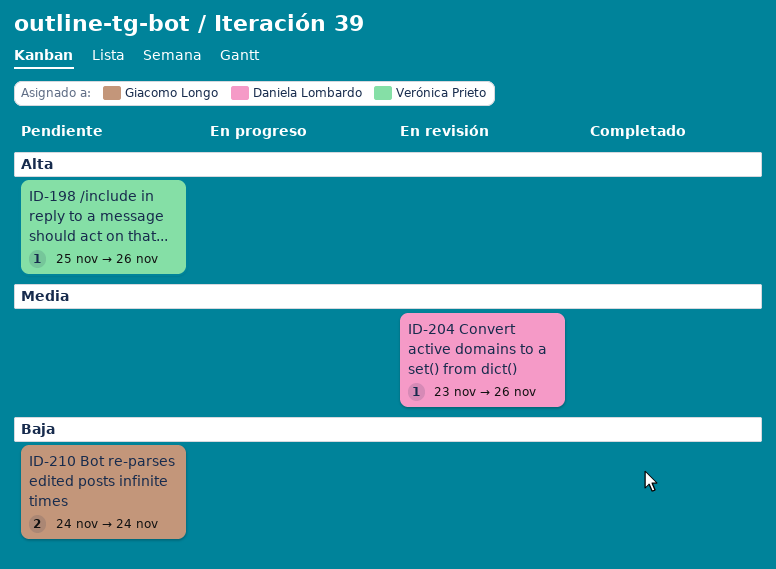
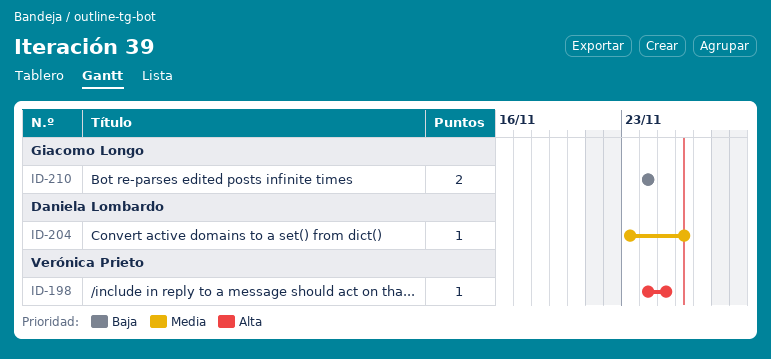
ID-198, start: Nov 25 -> Nov 24
ID-198, due: Nov 26 -> Nov 25

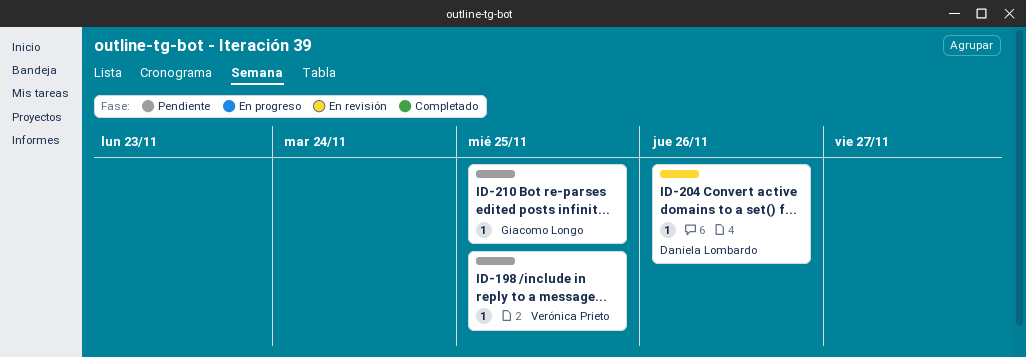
ID-210, estimate: 2 -> 1
ID-210, due: Nov 24 -> Nov 25

